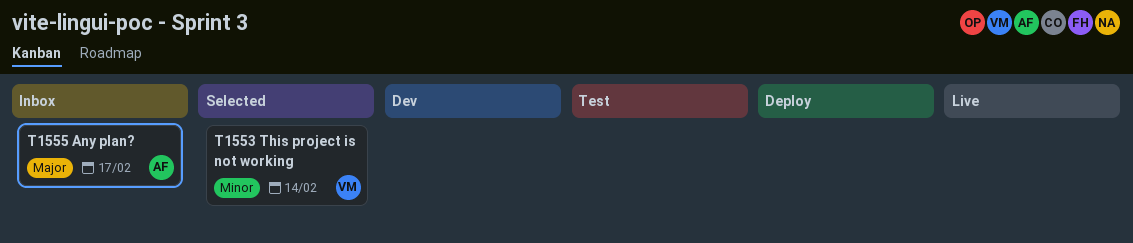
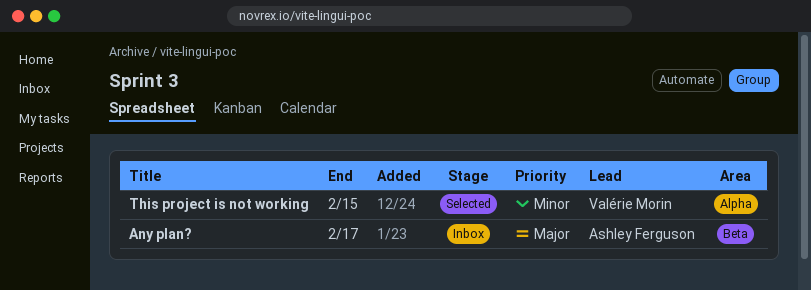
This project is not working, due: Feb 14 -> Feb 15

